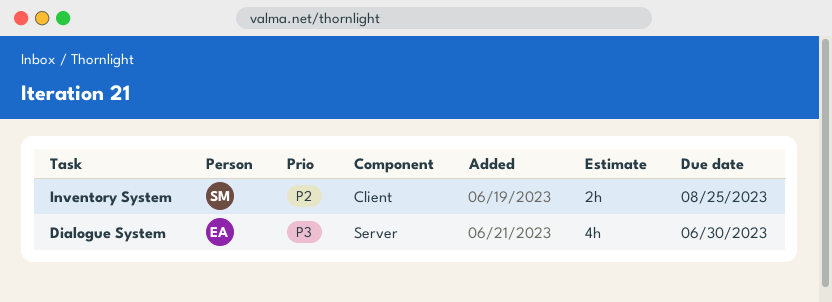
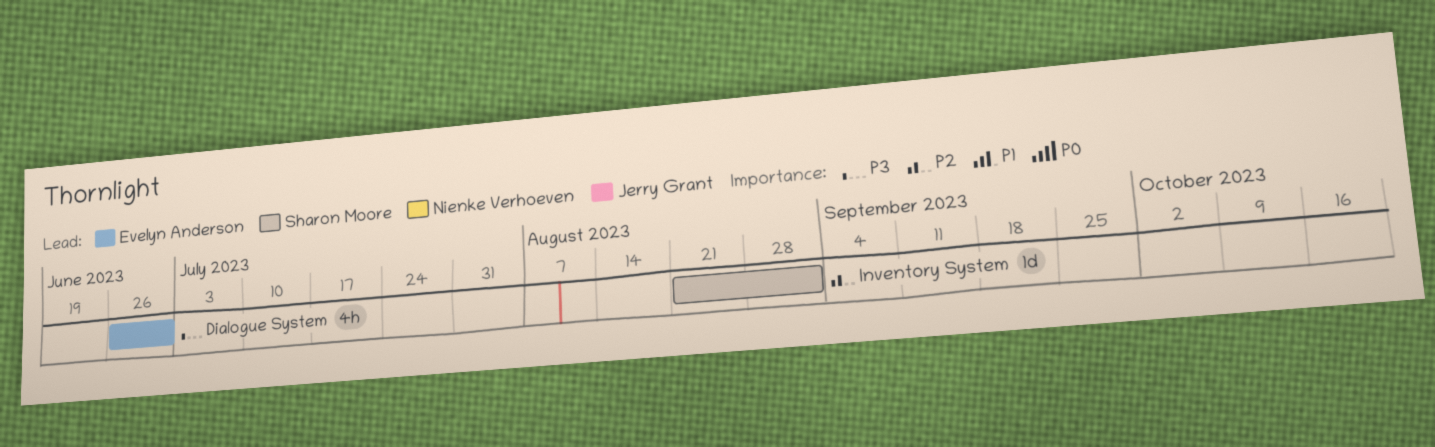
Inventory System, estimate: 2h -> 1d
Inventory System, due: Aug 25 -> Sep 1

